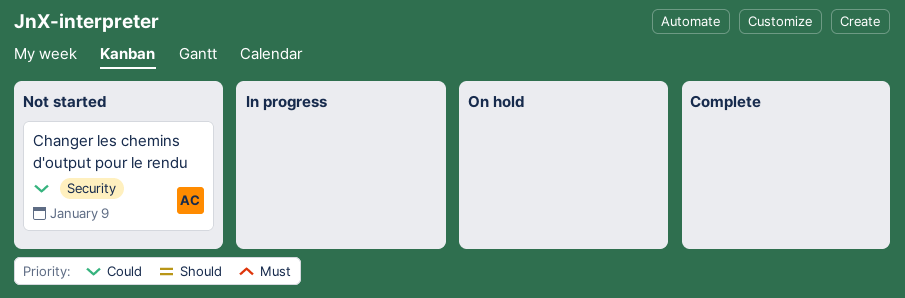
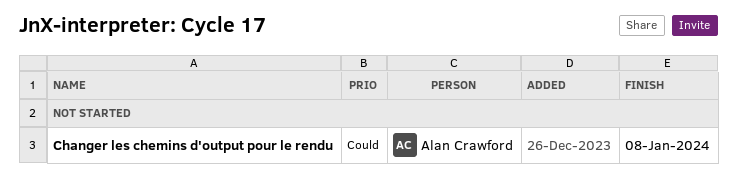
Changer les chemins d'output pour le rendu, due: Jan 9 -> Jan 8

